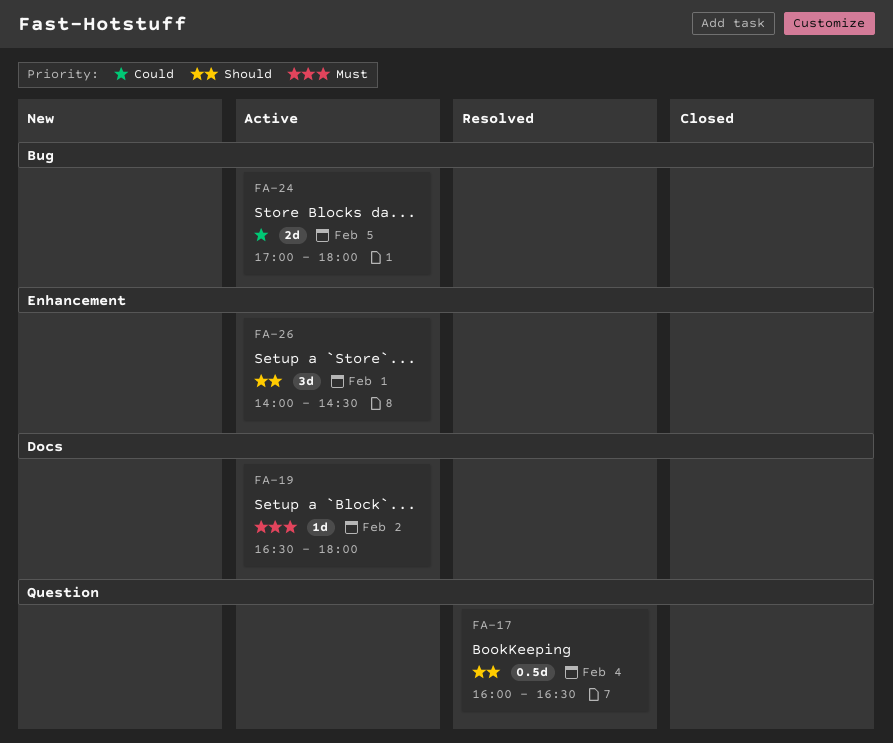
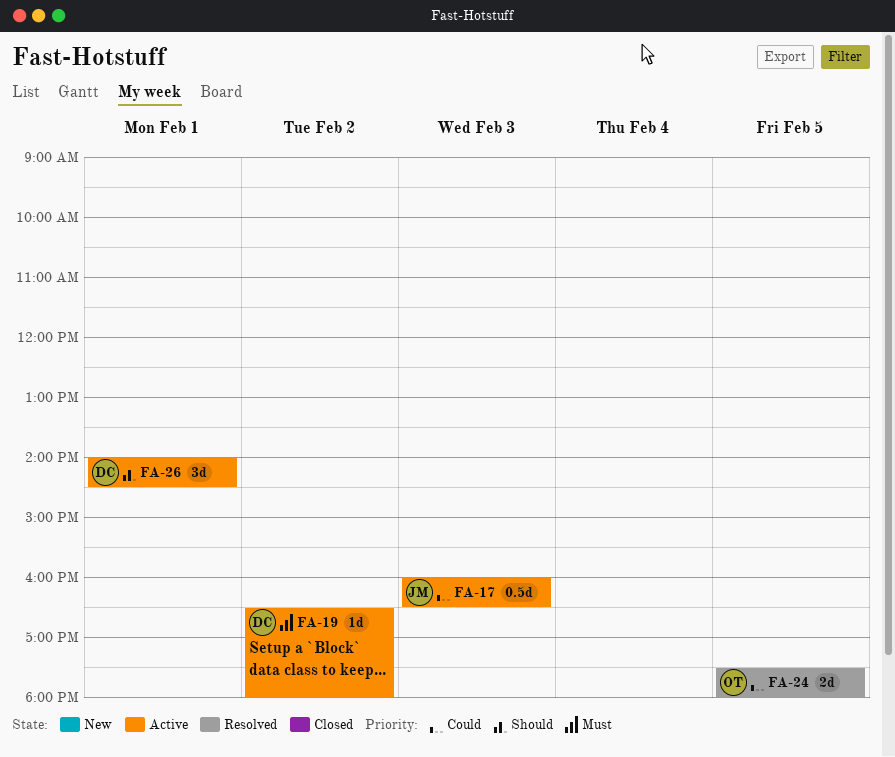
FA-17, status: Resolved -> Active
FA-17, priority: Should -> Could
FA-17, day: Feb 4 -> Feb 3
FA-24, status: Active -> Resolved
FA-24, begins: 17:00 -> 17:30

